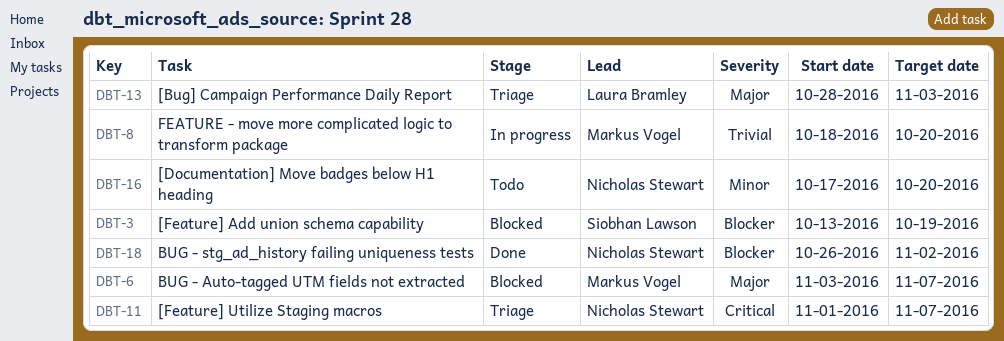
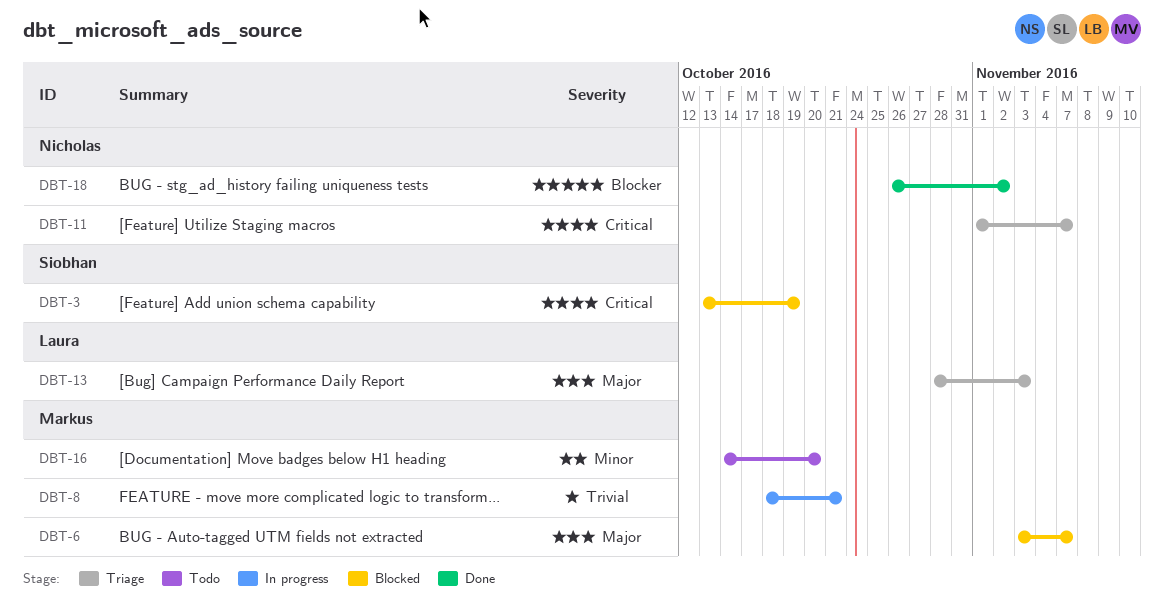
DBT-3, priority: Blocker -> Critical
DBT-8, due: Oct 20 -> Oct 21
DBT-16, owner: Nicholas Stewart -> Markus Vogel
DBT-16, start: Oct 17 -> Oct 14

